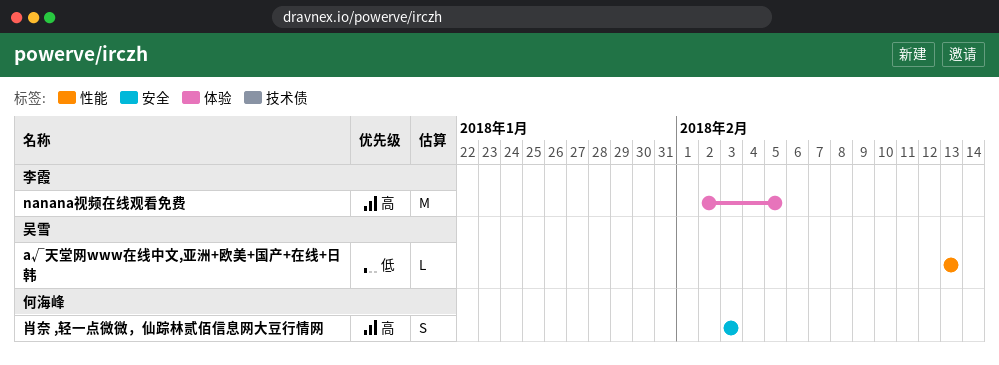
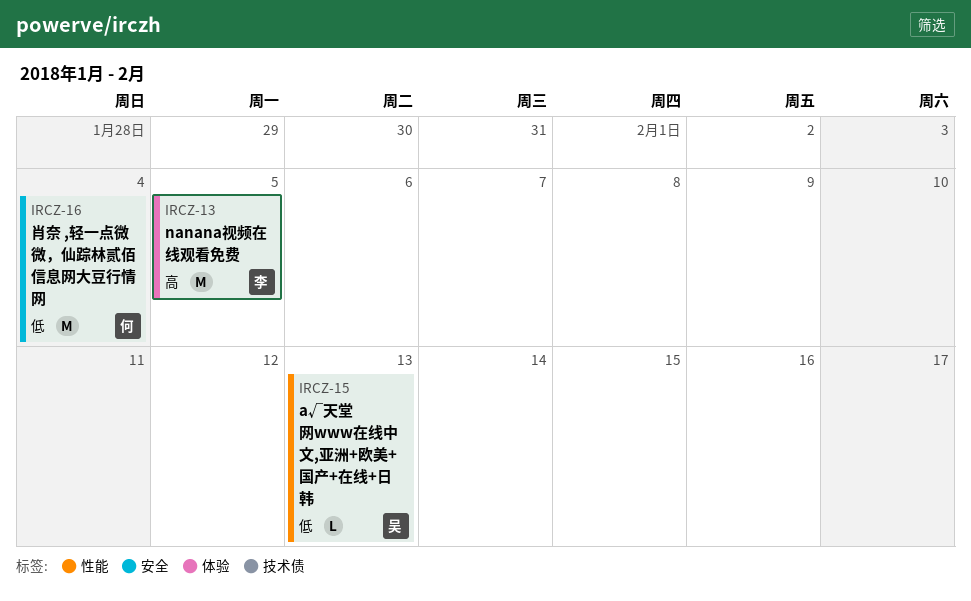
肖奈 ,轻一点微微，仙踪林贰佰信息网大豆行情网, priority: 高 -> 低
肖奈 ,轻一点微微，仙踪林贰佰信息网大豆行情网, estimate: S -> M
肖奈 ,轻一点微微，仙踪林贰佰信息网大豆行情网, due: Feb 3 -> Feb 4

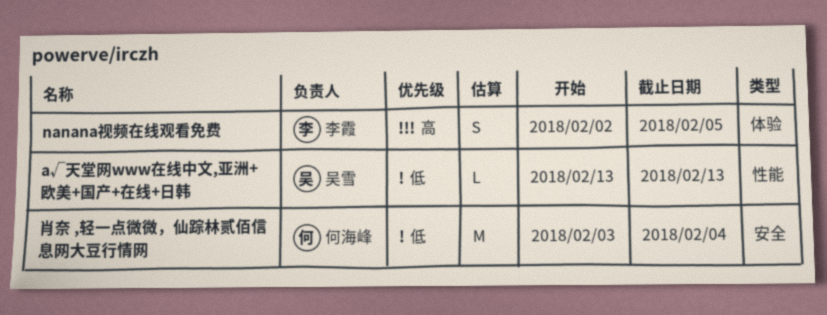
nanana视频在线观看免费, estimate: M -> S

